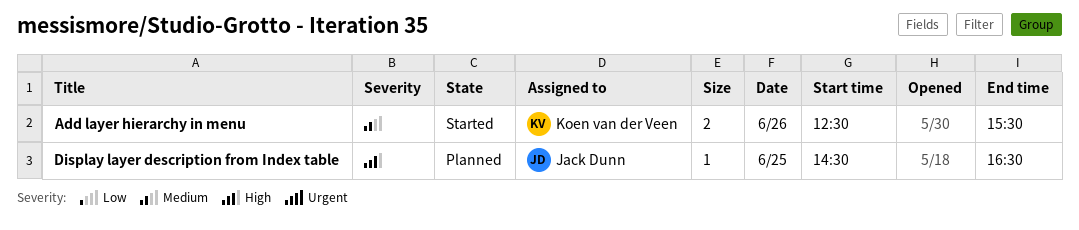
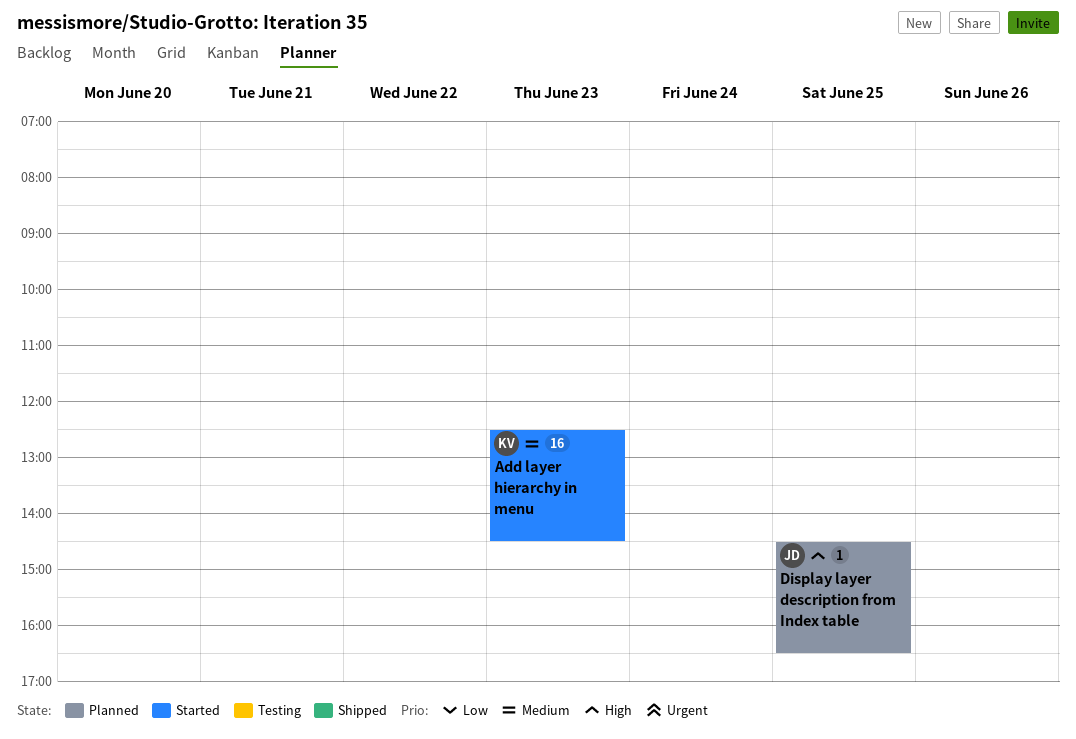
Add layer hierarchy in menu, estimate: 2 -> 16
Add layer hierarchy in menu, day: Jun 26 -> Jun 23
Add layer hierarchy in menu, ends: 15:30 -> 14:30

